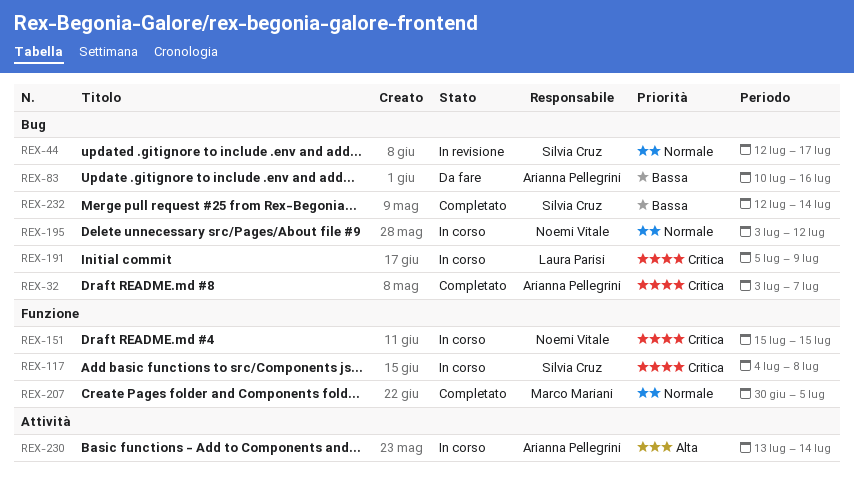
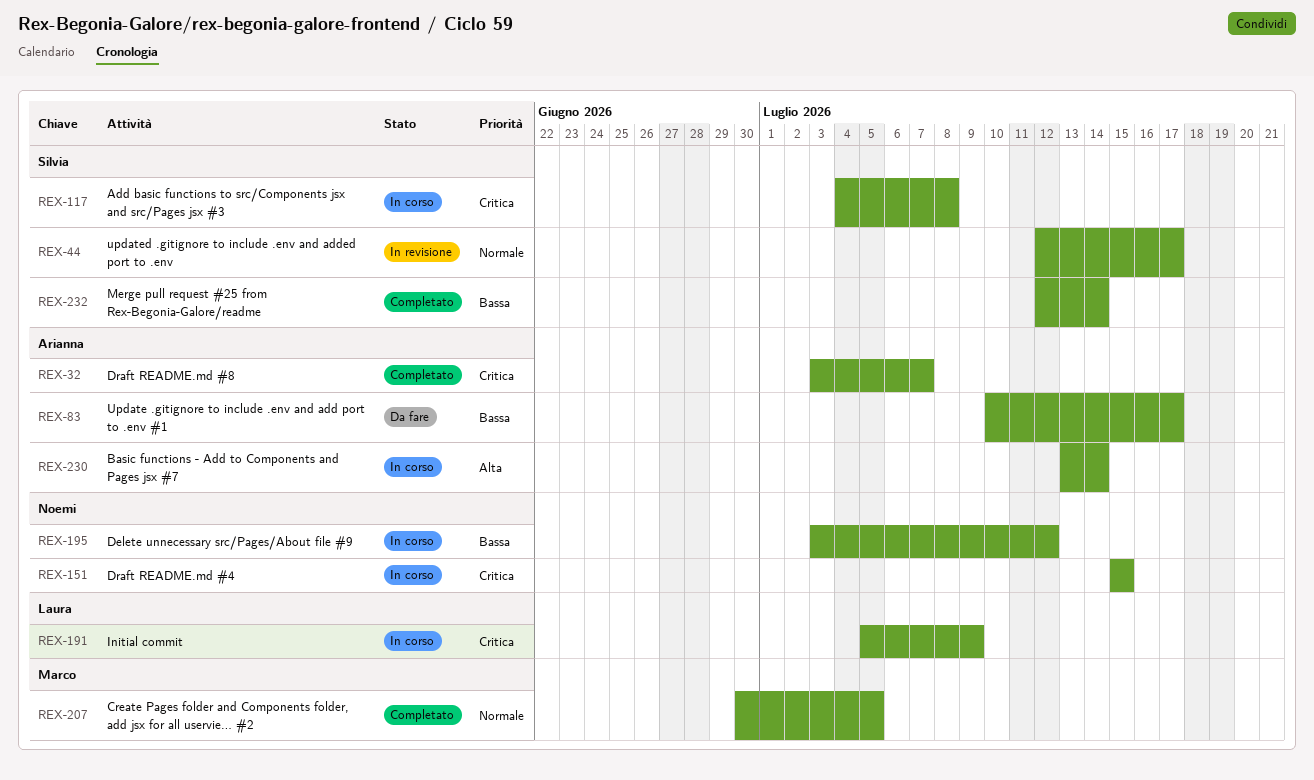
REX-83, due: Jul 16 -> Jul 17
REX-195, priority: Normale -> Bassa

